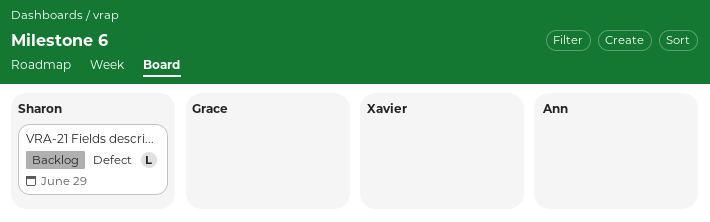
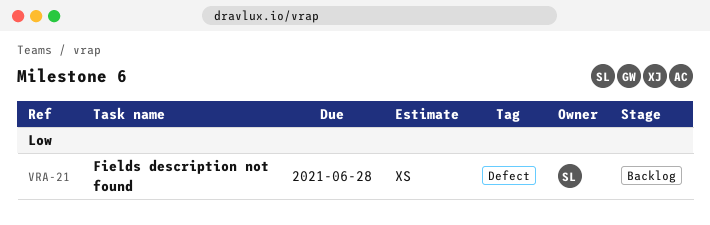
VRA-21, estimate: L -> XS
VRA-21, due: Jun 29 -> Jun 28

